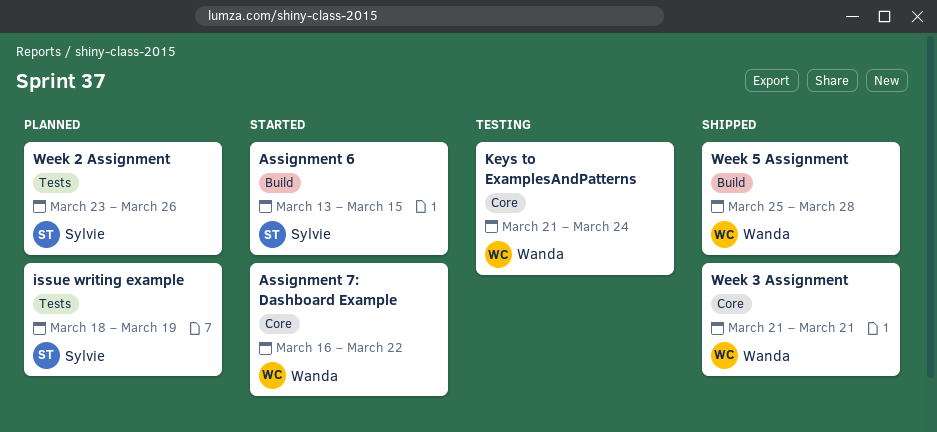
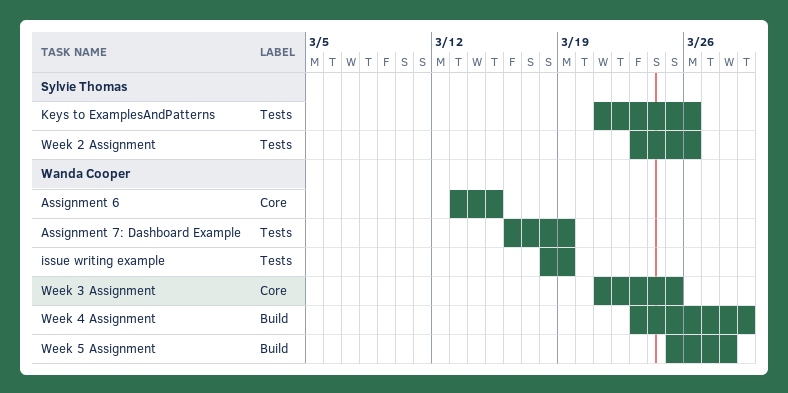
Assignment 6, owner: Sylvie Thomas -> Wanda Cooper
Assignment 6, label: Build -> Core
Assignment 7: Dashboard Example, label: Core -> Tests
Assignment 7: Dashboard Example, due: Mar 22 -> Mar 19
issue writing example, owner: Sylvie Thomas -> Wanda Cooper
Keys to ExamplesAndPatterns, owner: Wanda Cooper -> Sylvie Thomas
Keys to ExamplesAndPatterns, label: Core -> Tests
Keys to ExamplesAndPatterns, due: Mar 24 -> Mar 26
Week 3 Assignment, due: Mar 21 -> Mar 25
Week 4 Assignment: none -> present

